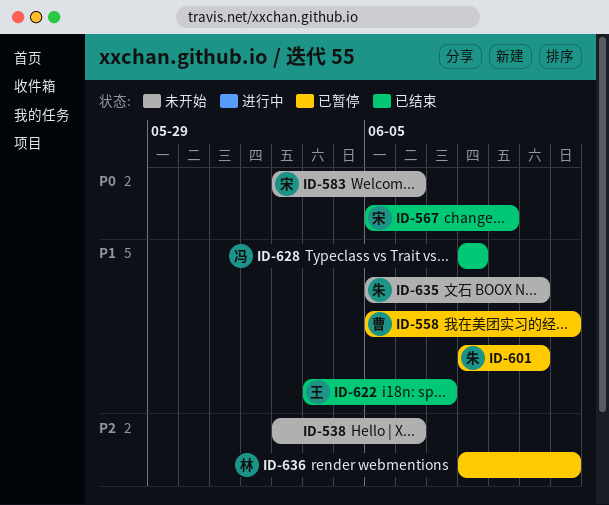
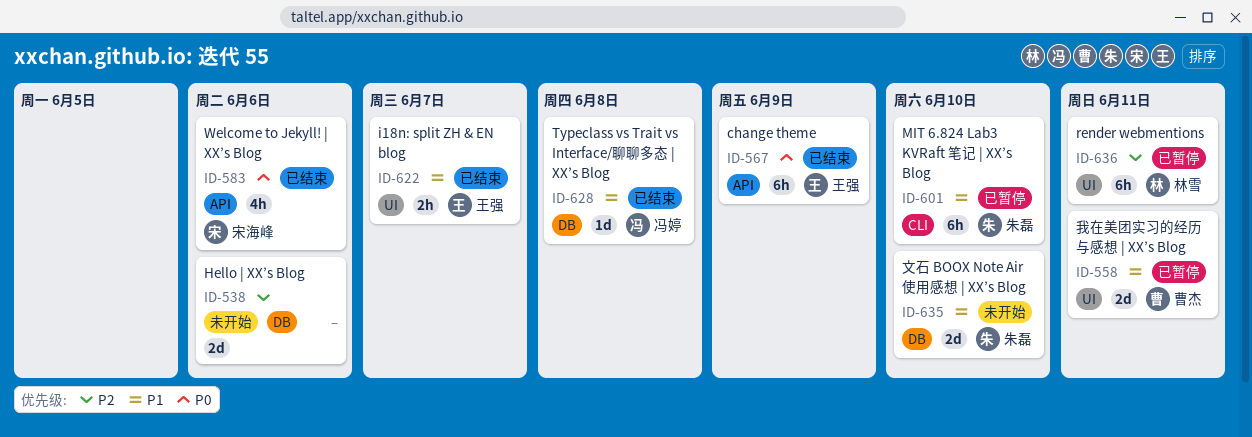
ID-567, owner: 宋海峰 -> 王强
ID-583, status: 未开始 -> 已结束

